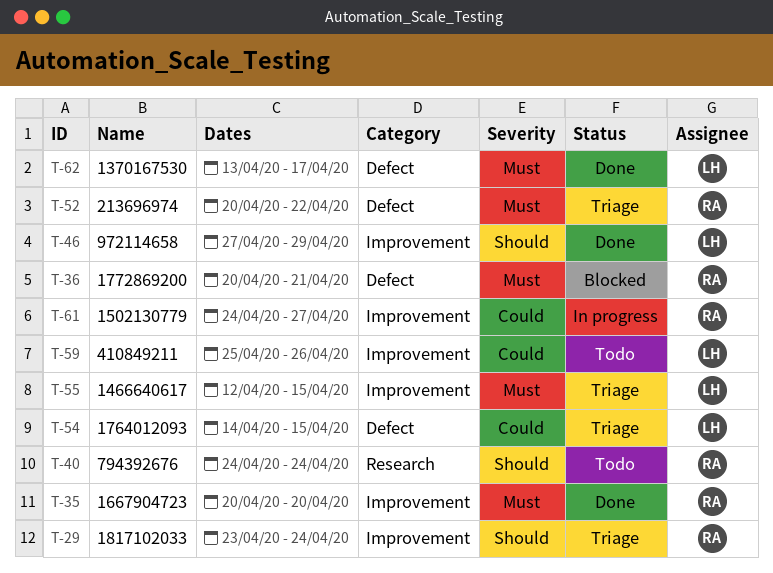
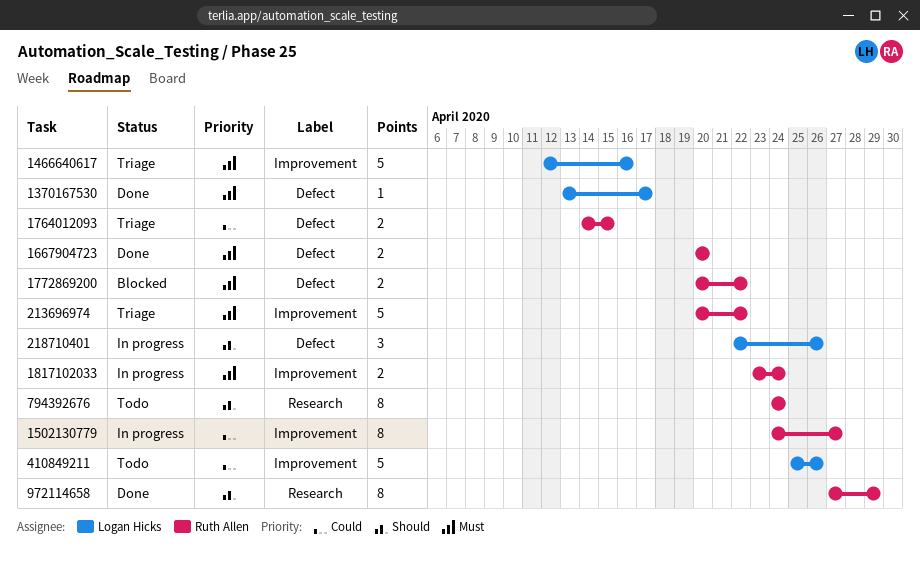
1466640617, due: Apr 15 -> Apr 16
1667904723, label: Improvement -> Defect
1764012093, owner: Logan Hicks -> Ruth Allen
1772869200, due: Apr 21 -> Apr 22
1817102033, status: Triage -> In progress
1817102033, priority: Should -> Must
213696974, label: Defect -> Improvement
218710401: none -> present
972114658, owner: Logan Hicks -> Ruth Allen
972114658, label: Improvement -> Research

